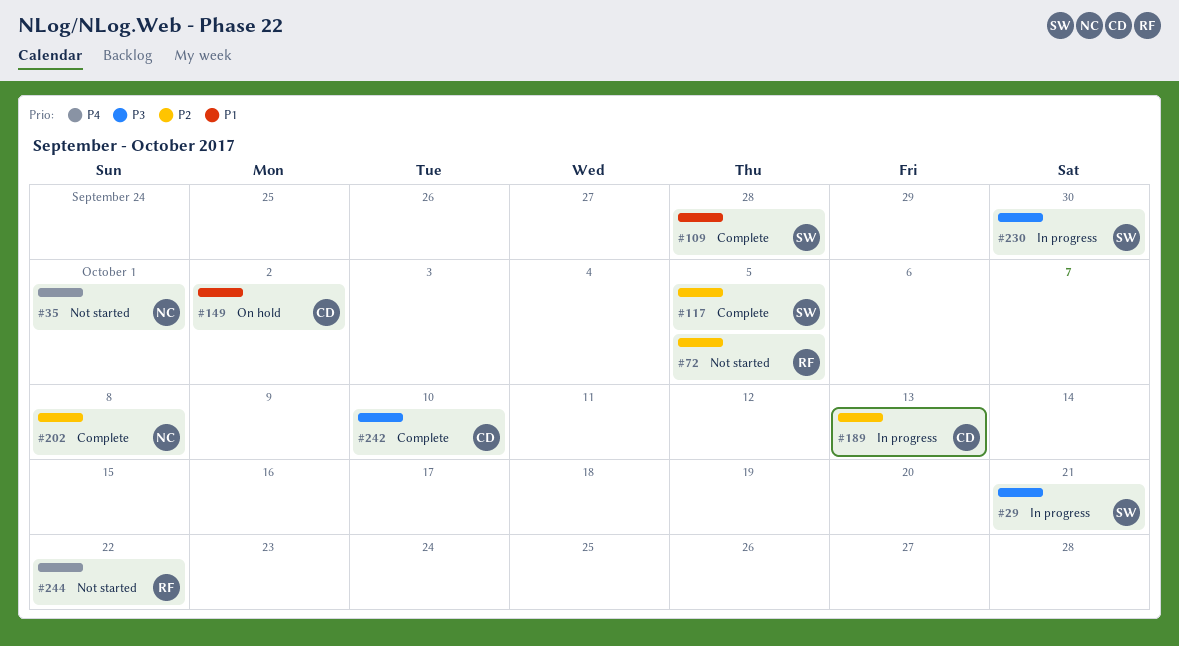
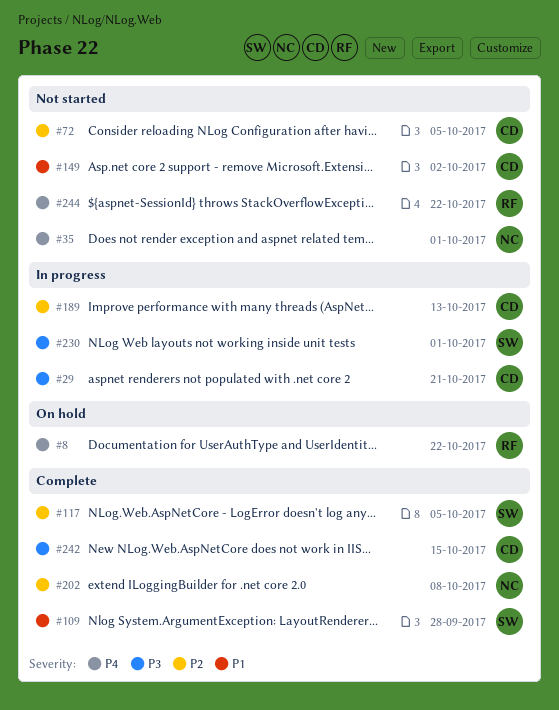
#8: none -> present
#29, owner: SW -> CD
#72, owner: RF -> CD
#149, status: On hold -> Not started
#230, due: Sep 30 -> Oct 1
#242, due: Oct 10 -> Oct 15

